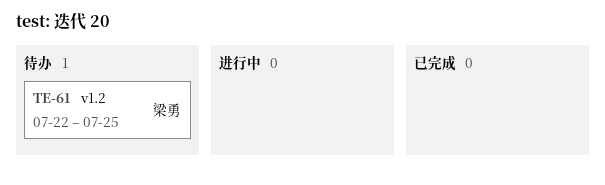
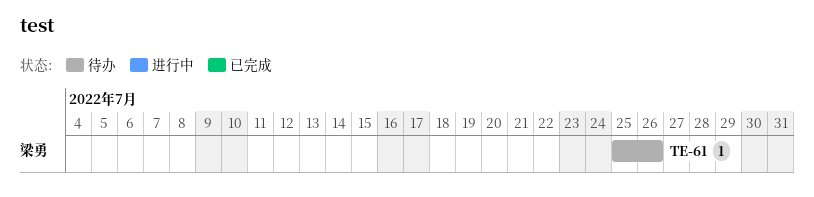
TE-61, start: Jul 22 -> Jul 25
TE-61, due: Jul 25 -> Jul 26

